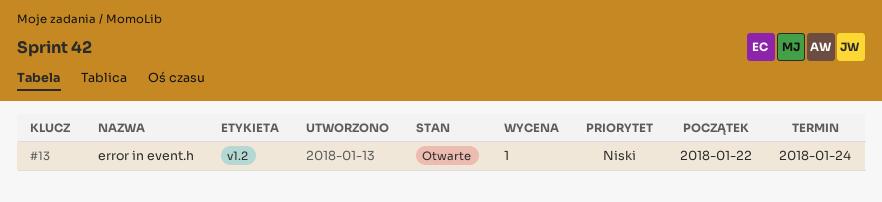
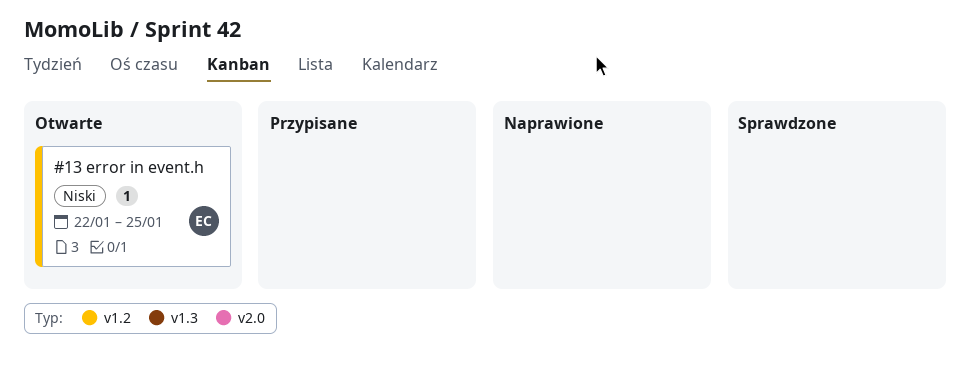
#13, due: Jan 24 -> Jan 25

